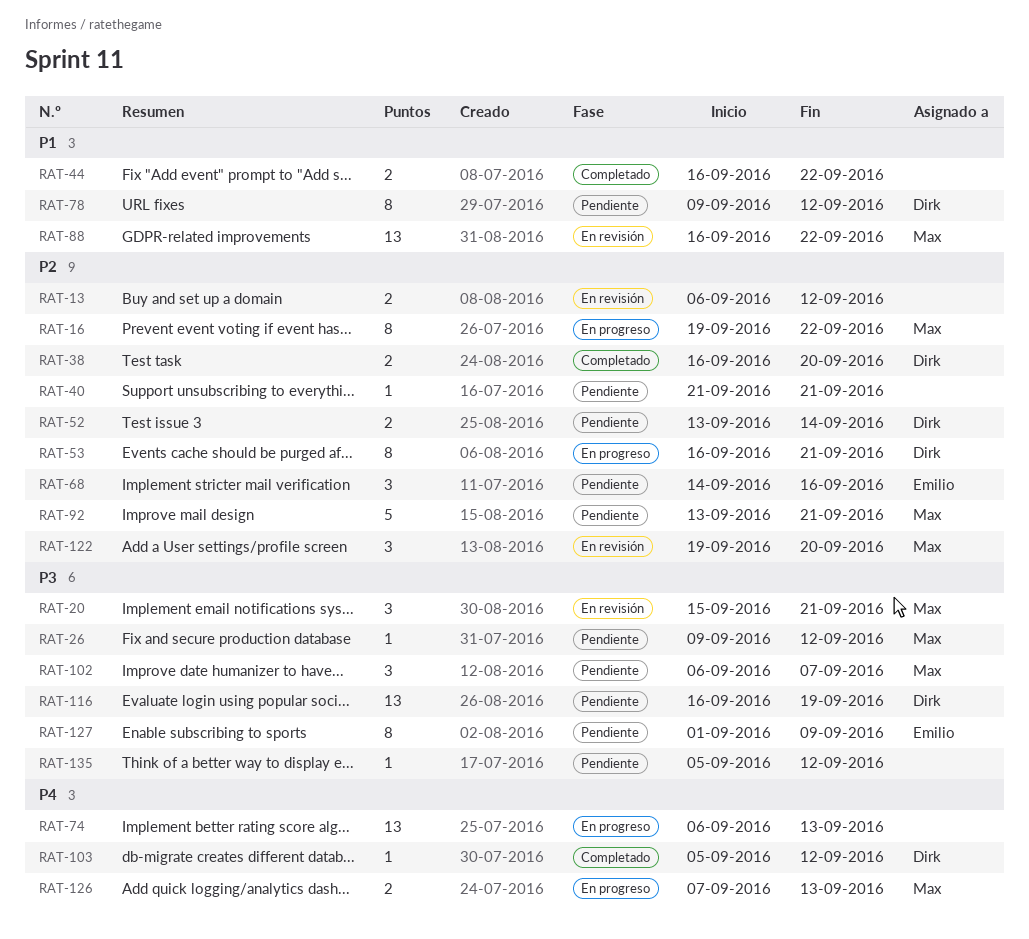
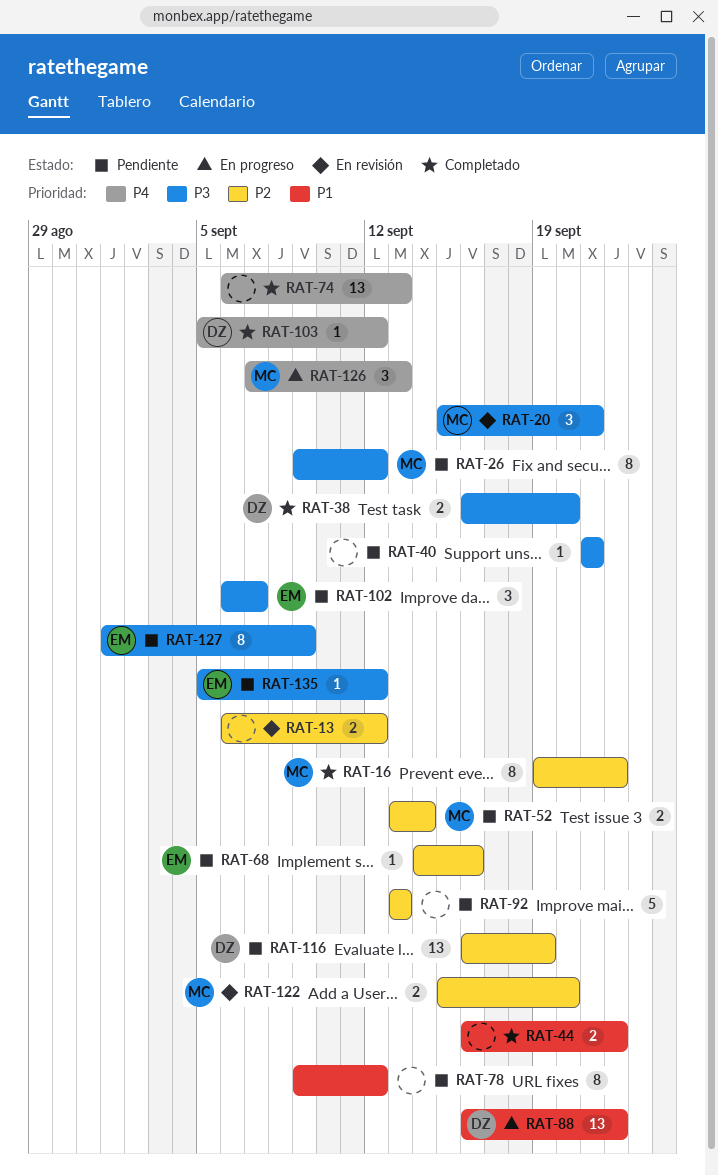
RAT-16, status: En progreso -> Completado
RAT-26, estimate: 1 -> 8
RAT-38, priority: P2 -> P3
RAT-40, priority: P2 -> P3
RAT-52, owner: Dirk -> Max
RAT-53: present -> none
RAT-68, estimate: 3 -> 1
RAT-74, status: En progreso -> Completado
RAT-78, owner: Dirk -> none
RAT-88, status: En revisión -> En progreso
RAT-88, owner: Max -> Dirk
RAT-92, owner: Max -> none
RAT-92, due: Sep 21 -> Sep 13
RAT-102, owner: Max -> Emilio
RAT-116, priority: P3 -> P2
RAT-122, estimate: 3 -> 2
RAT-122, start: Sep 19 -> Sep 15
RAT-126, estimate: 2 -> 3
RAT-135, owner: none -> Emilio

